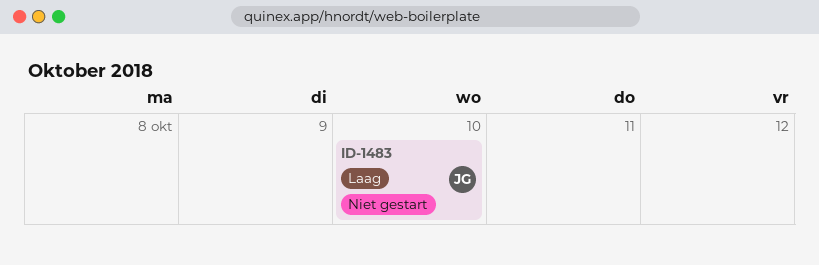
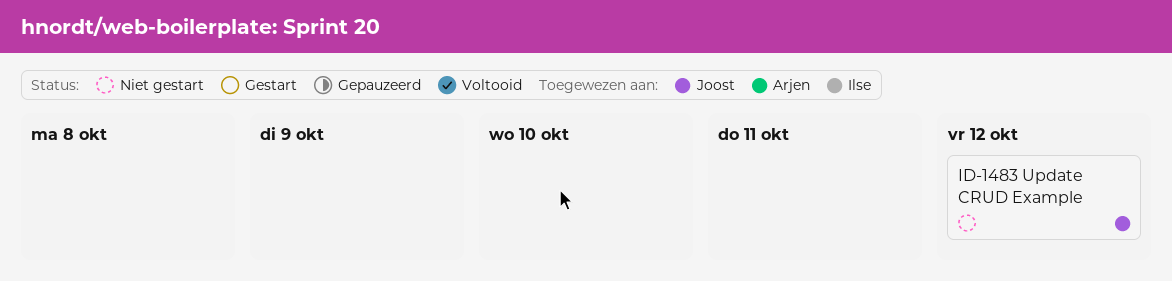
ID-1483, due: Oct 10 -> Oct 12

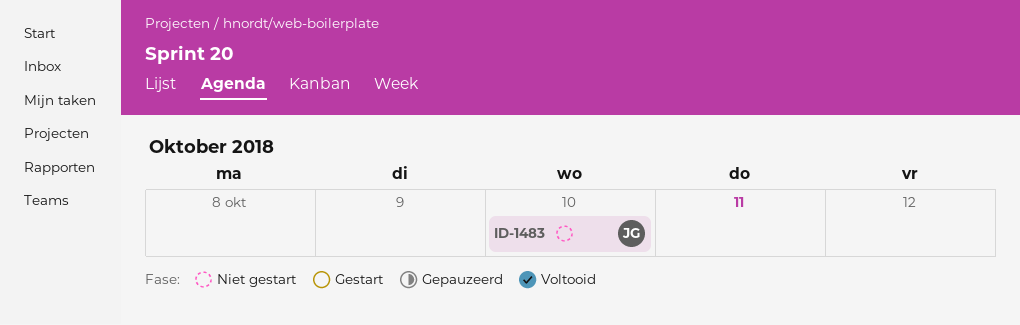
ID-1483, due: Oct 12 -> Oct 10

